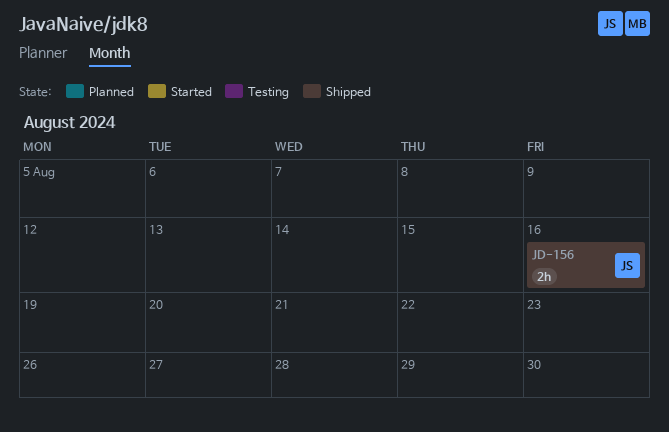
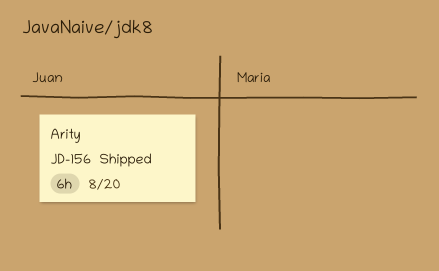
JD-156, estimate: 2h -> 6h
JD-156, due: Aug 16 -> Aug 20

